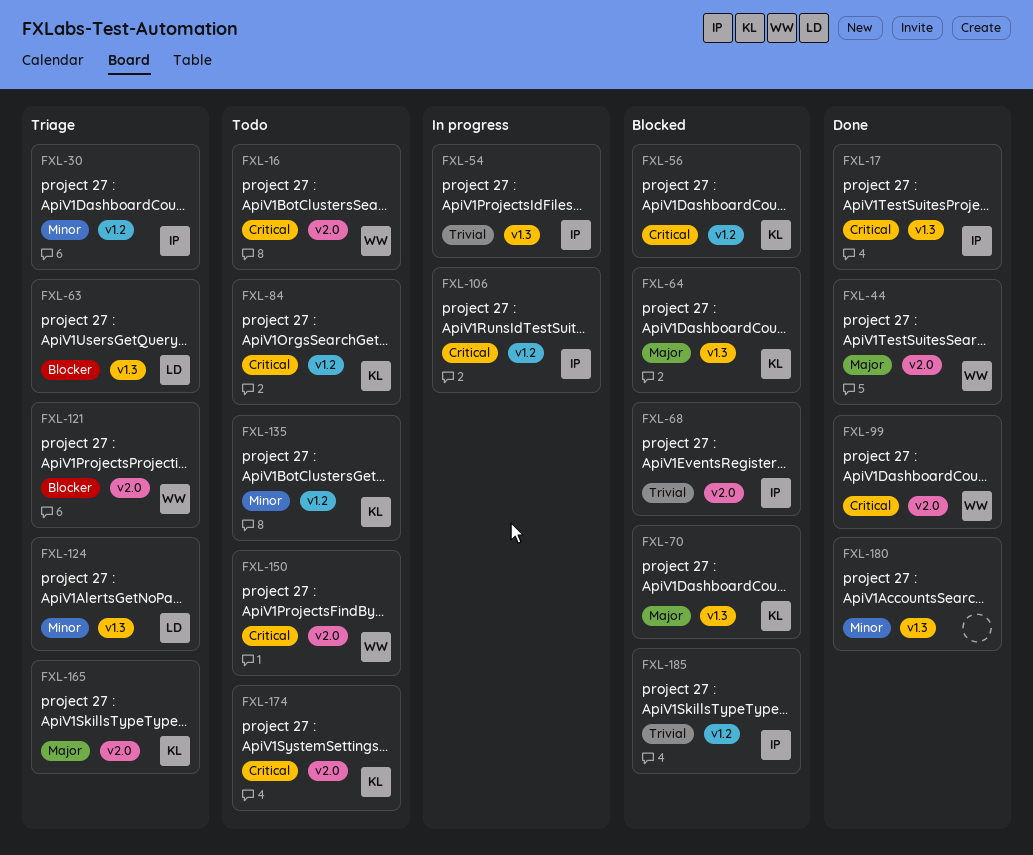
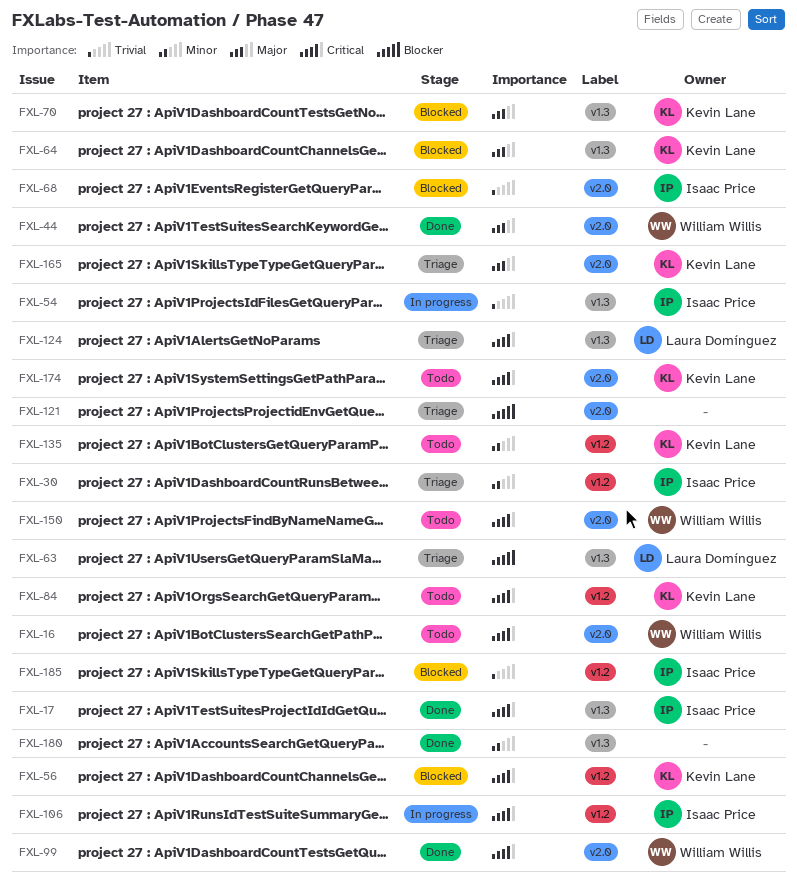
FXL-121, owner: William Willis -> none
FXL-124, priority: Minor -> Critical

